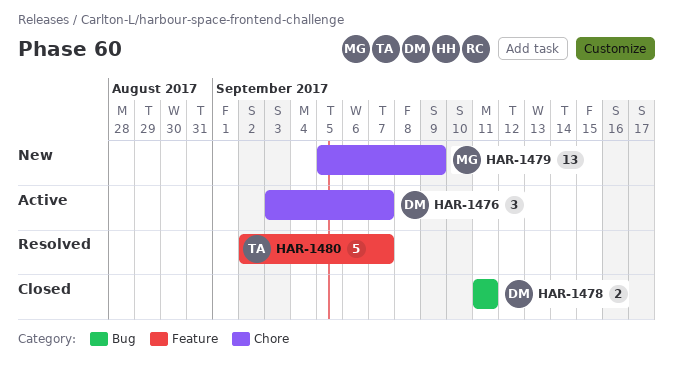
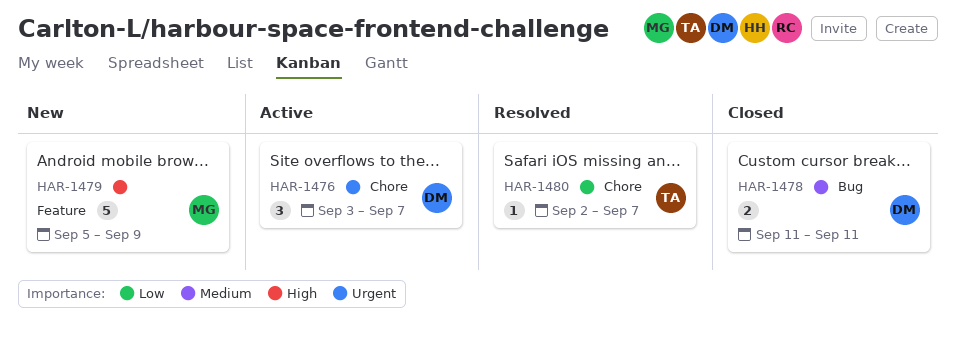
HAR-1479, label: Chore -> Feature
HAR-1479, estimate: 13 -> 5
HAR-1480, label: Feature -> Chore
HAR-1480, estimate: 5 -> 1

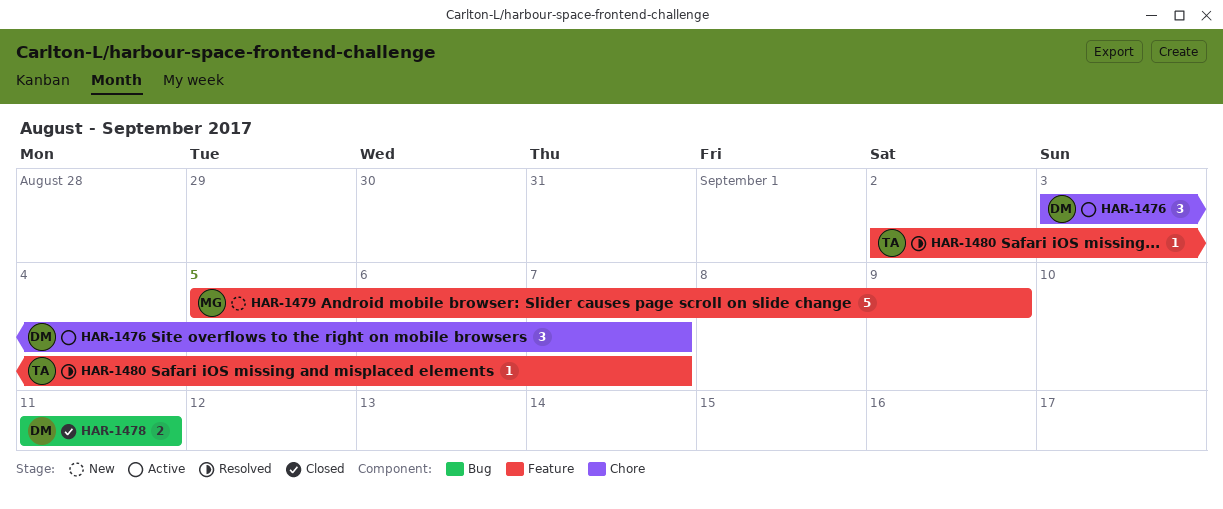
HAR-1480, label: Chore -> Feature

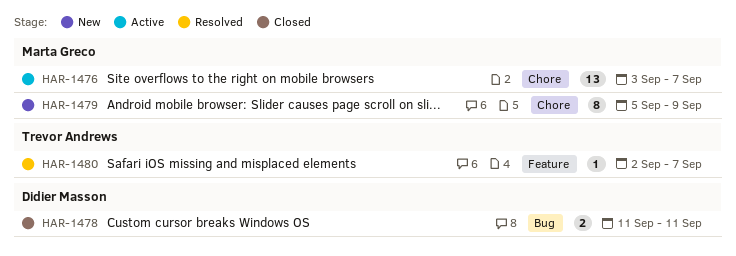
HAR-1476, owner: Didier Masson -> Marta Greco
HAR-1476, estimate: 3 -> 13
HAR-1479, label: Feature -> Chore
HAR-1479, estimate: 5 -> 8

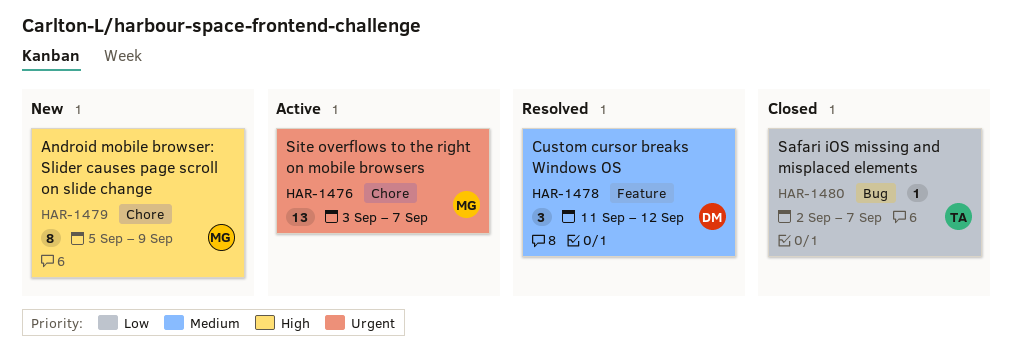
HAR-1478, status: Closed -> Resolved
HAR-1478, label: Bug -> Feature
HAR-1478, estimate: 2 -> 3
HAR-1478, due: Sep 11 -> Sep 12
HAR-1480, status: Resolved -> Closed
HAR-1480, label: Feature -> Bug

